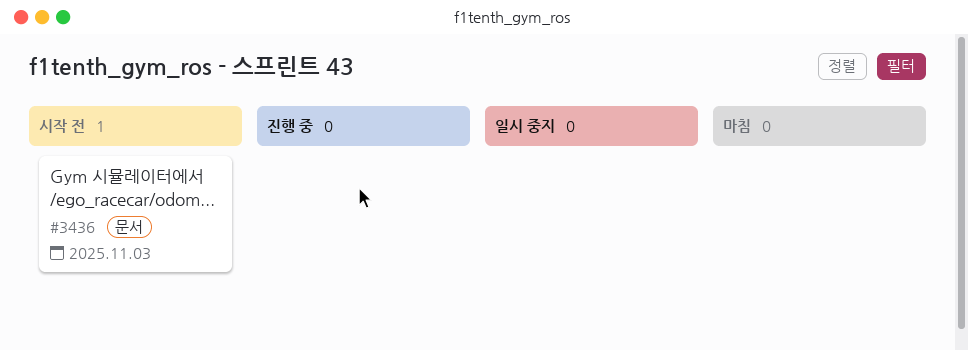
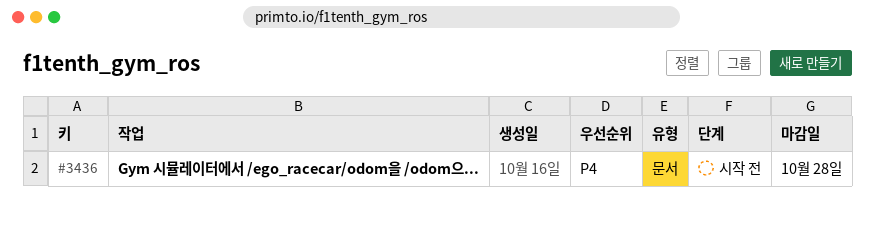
#3436, due: Nov 3 -> Oct 28

